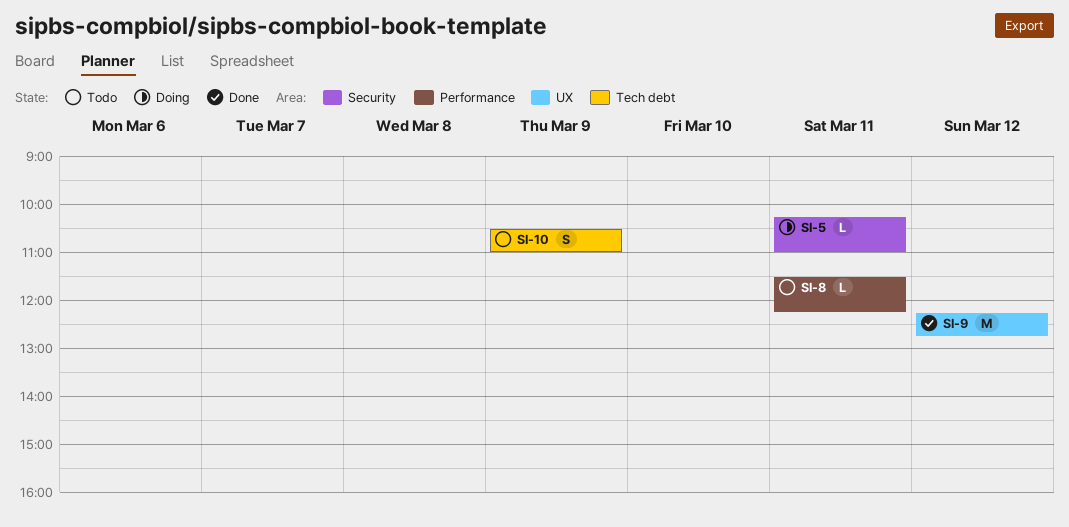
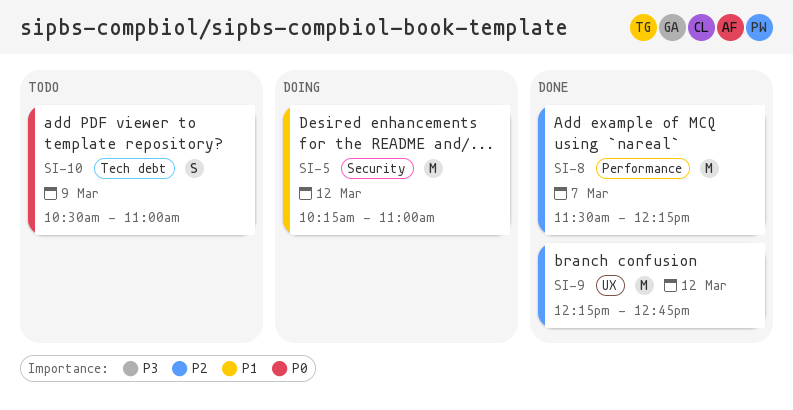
SI-5, estimate: L -> M
SI-5, day: Mar 11 -> Mar 12
SI-8, status: Todo -> Done
SI-8, estimate: L -> M
SI-8, day: Mar 11 -> Mar 7

